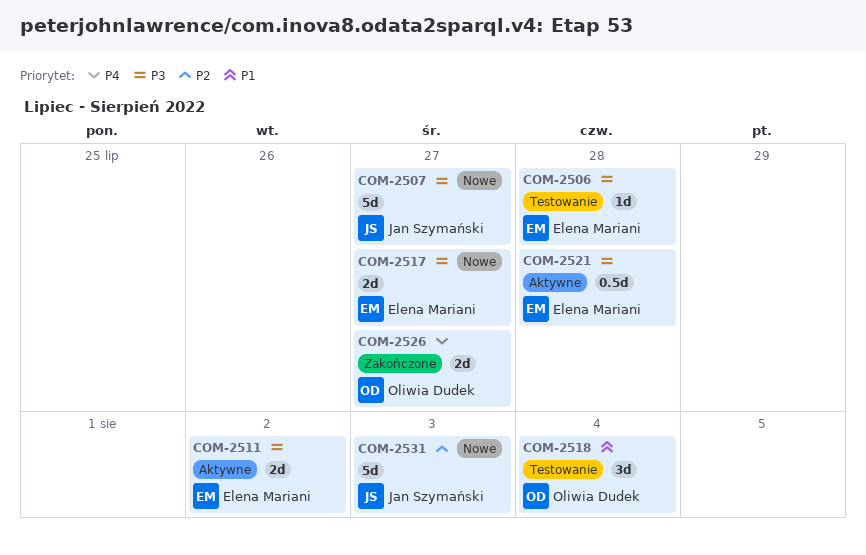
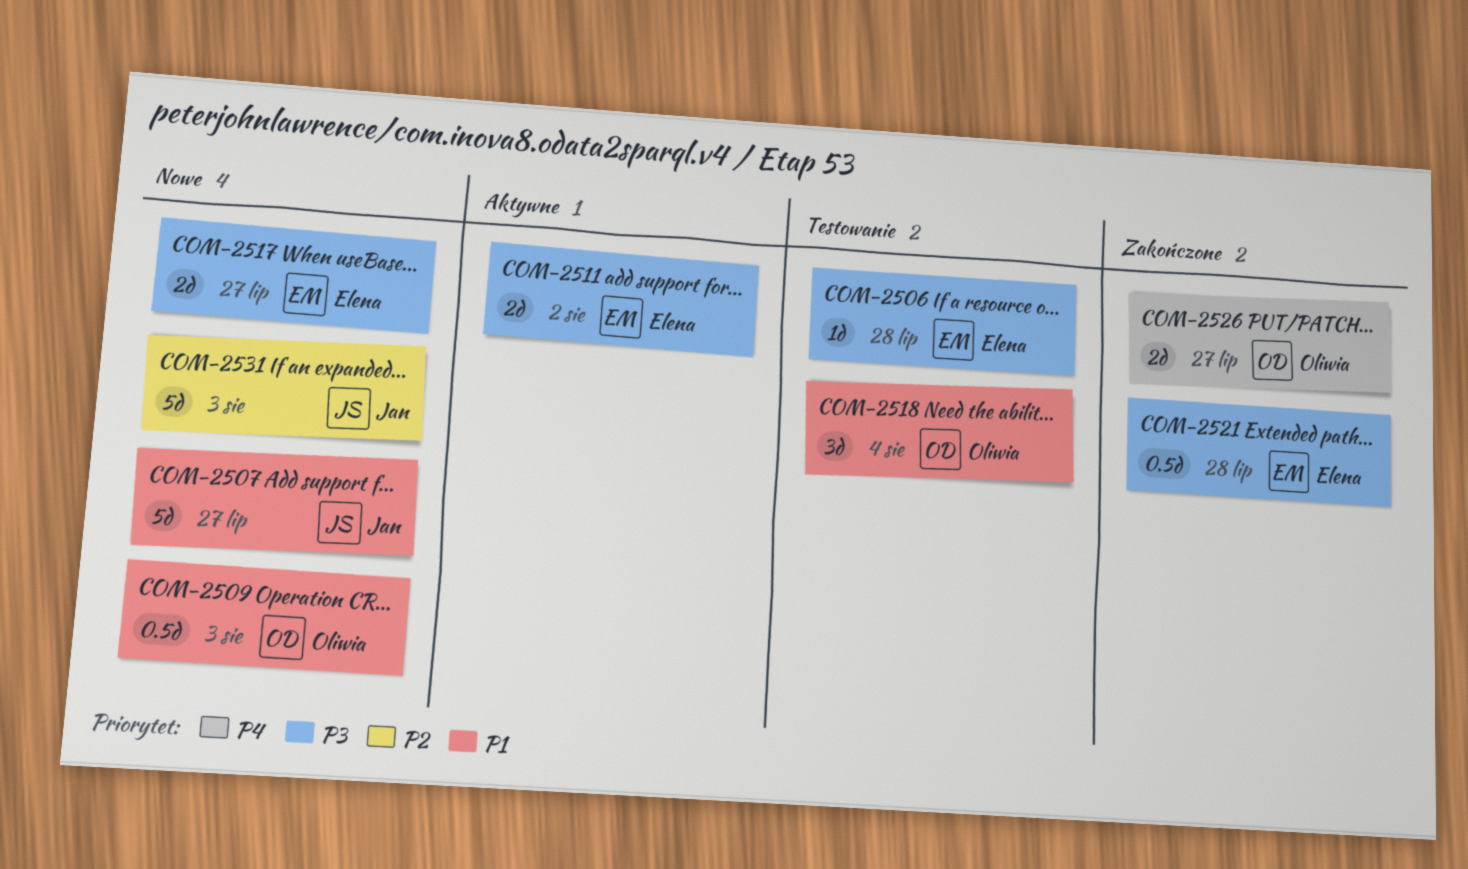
COM-2507, priority: P3 -> P1
COM-2509: none -> present
COM-2521, status: Aktywne -> Zakończone

